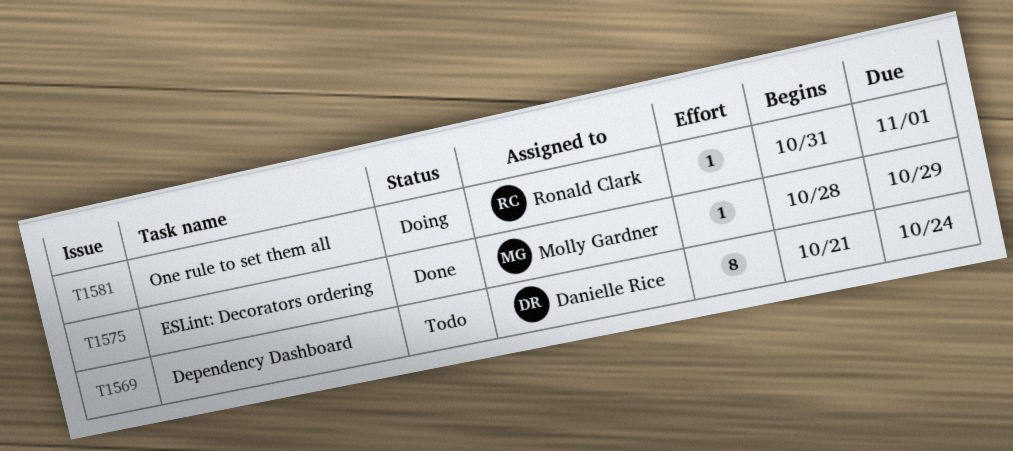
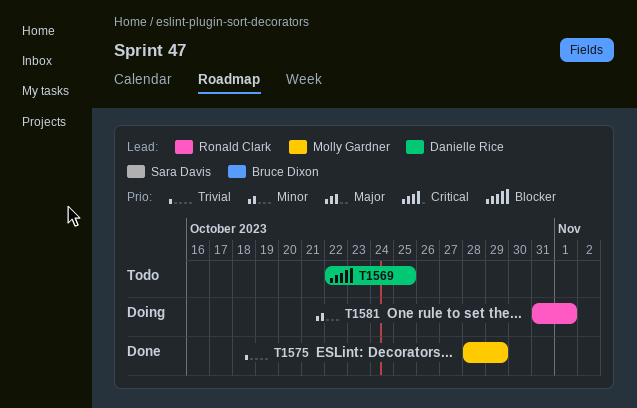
T1569, start: Oct 21 -> Oct 22
T1569, due: Oct 24 -> Oct 25

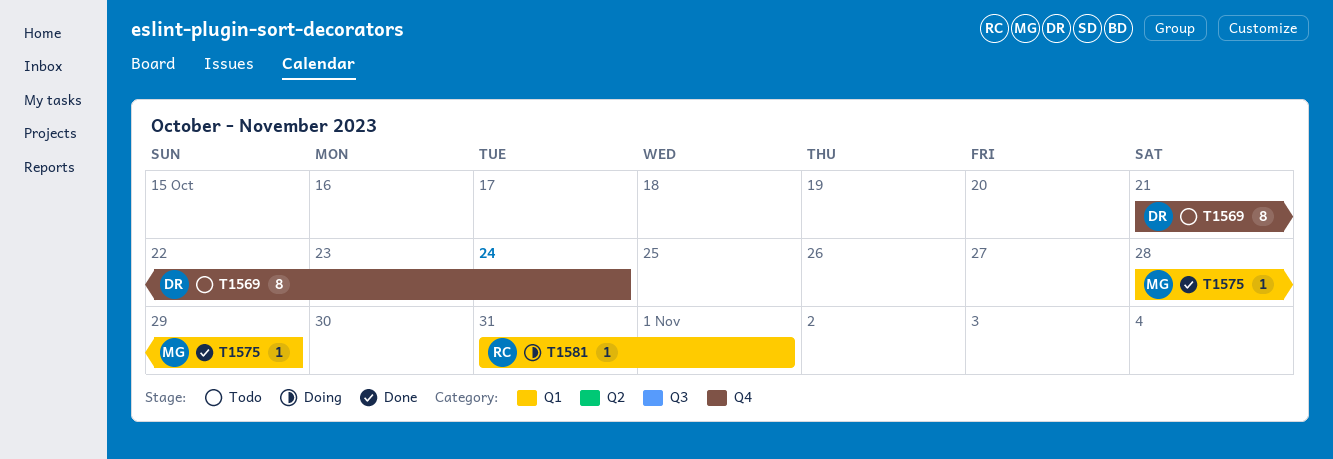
T1569, start: Oct 22 -> Oct 21
T1569, due: Oct 25 -> Oct 24

